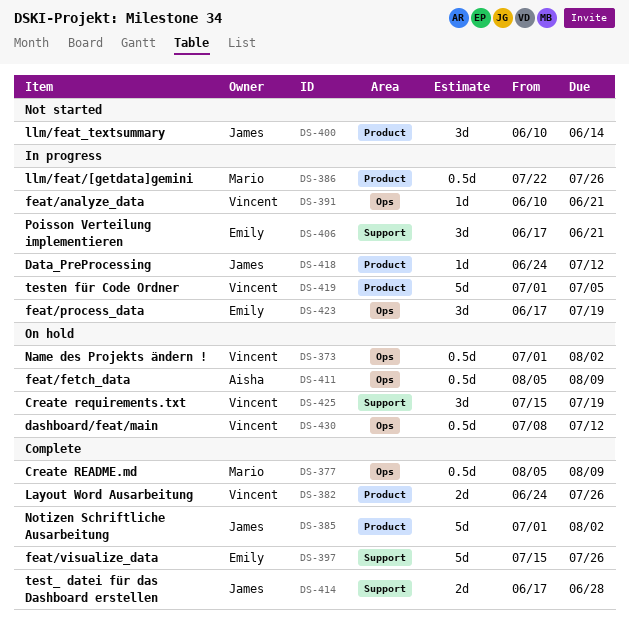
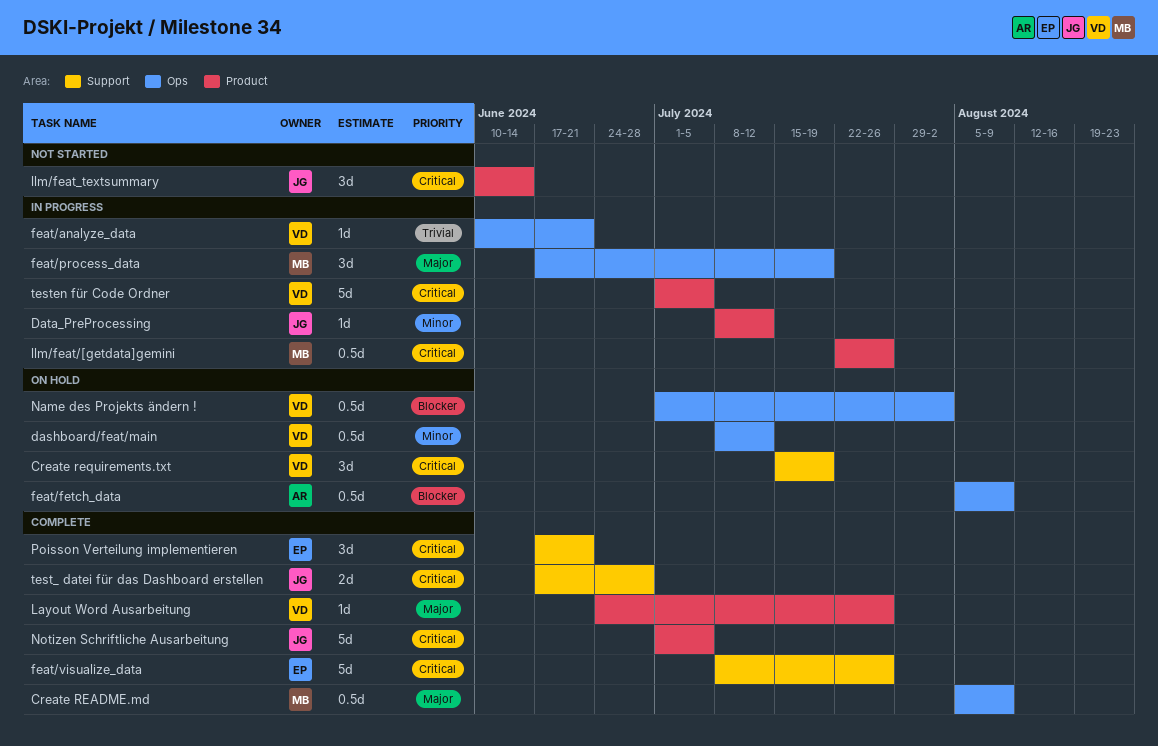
Data_PreProcessing, start: Jun 24 -> Jul 8
feat/process_data, owner: Emily -> Mario
feat/visualize_data, start: Jul 15 -> Jul 8
Layout Word Ausarbeitung, estimate: 2d -> 1d
Notizen Schriftliche Ausarbeitung, due: Aug 2 -> Jul 5
Poisson Verteilung implementieren, status: In progress -> Complete

